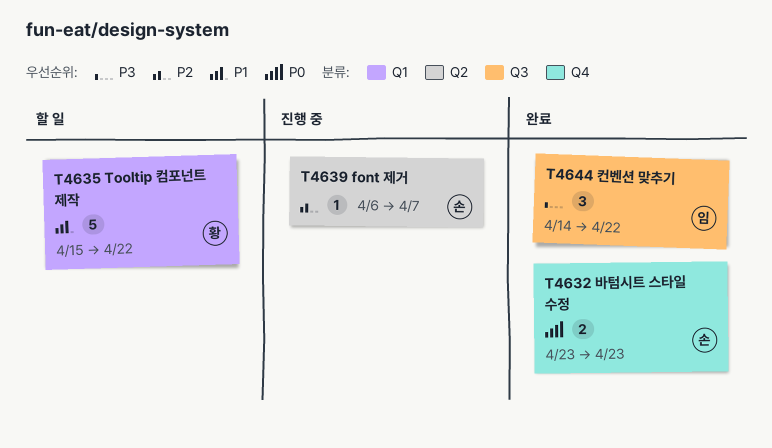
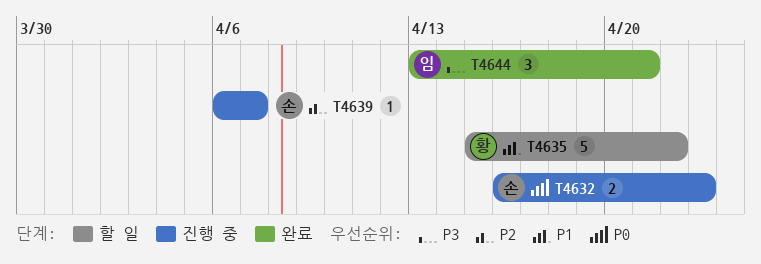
T4632, status: 완료 -> 진행 중
T4632, start: Apr 23 -> Apr 16
T4644, start: Apr 14 -> Apr 13
T4644, due: Apr 22 -> Apr 21

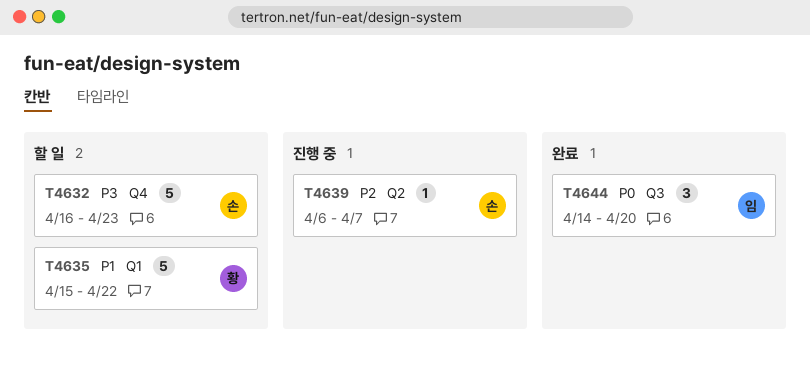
T4632, status: 진행 중 -> 할 일
T4632, priority: P0 -> P3
T4632, estimate: 2 -> 5
T4644, priority: P3 -> P0
T4644, start: Apr 13 -> Apr 14
T4644, due: Apr 21 -> Apr 20

